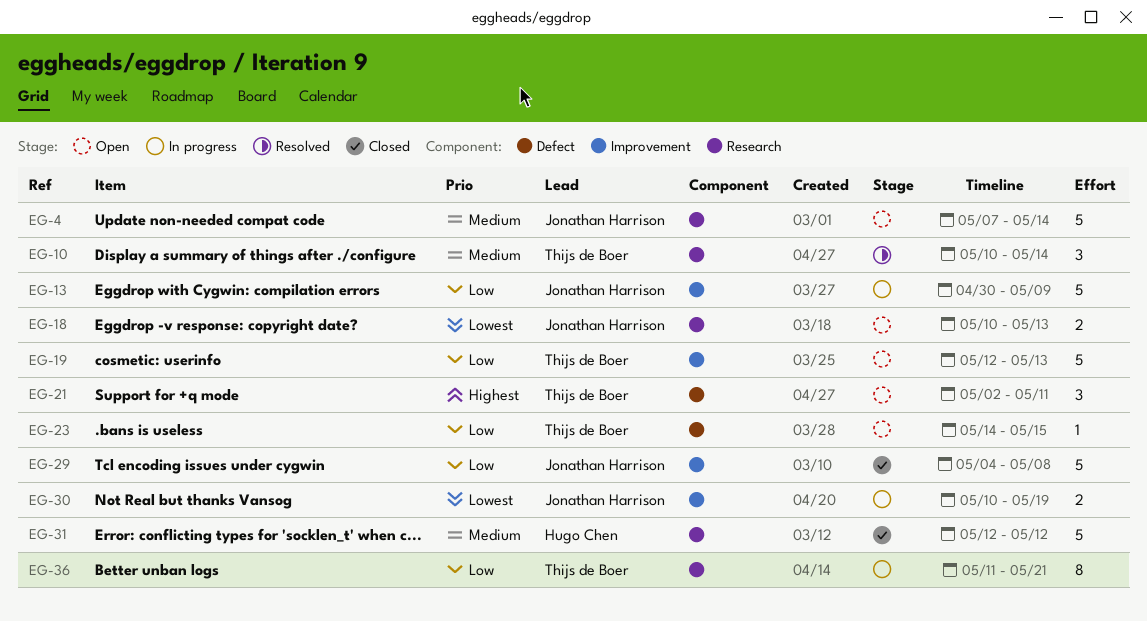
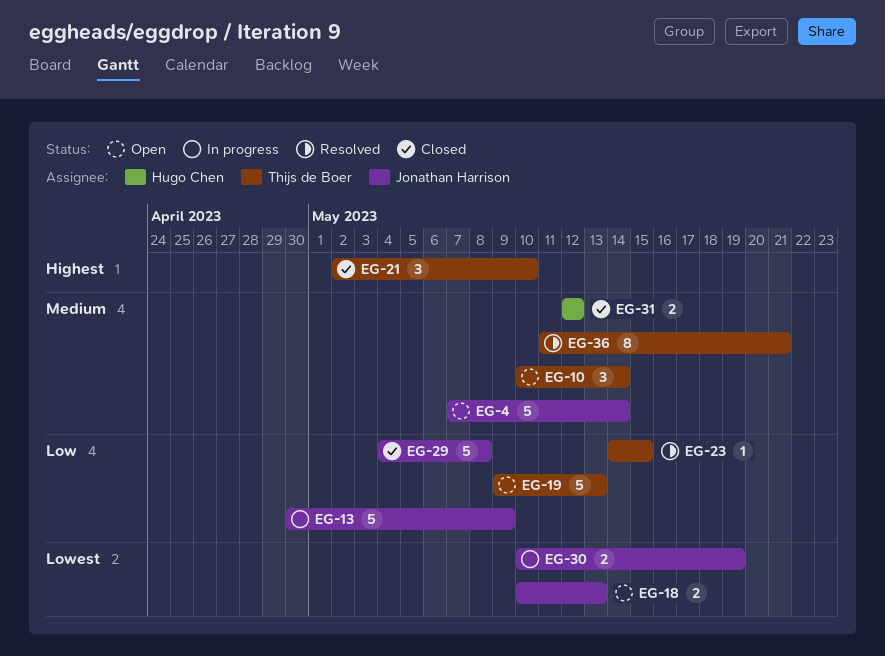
EG-10, status: Resolved -> Open
EG-19, start: May 12 -> May 9
EG-21, status: Open -> Closed
EG-21, due: May 11 -> May 10
EG-23, status: Open -> Resolved
EG-31, estimate: 5 -> 2
EG-36, status: In progress -> Resolved
EG-36, priority: Low -> Medium

